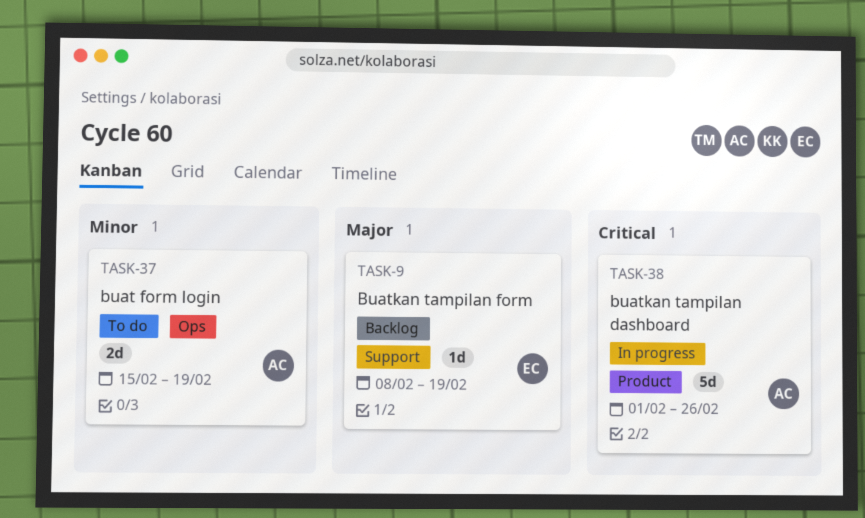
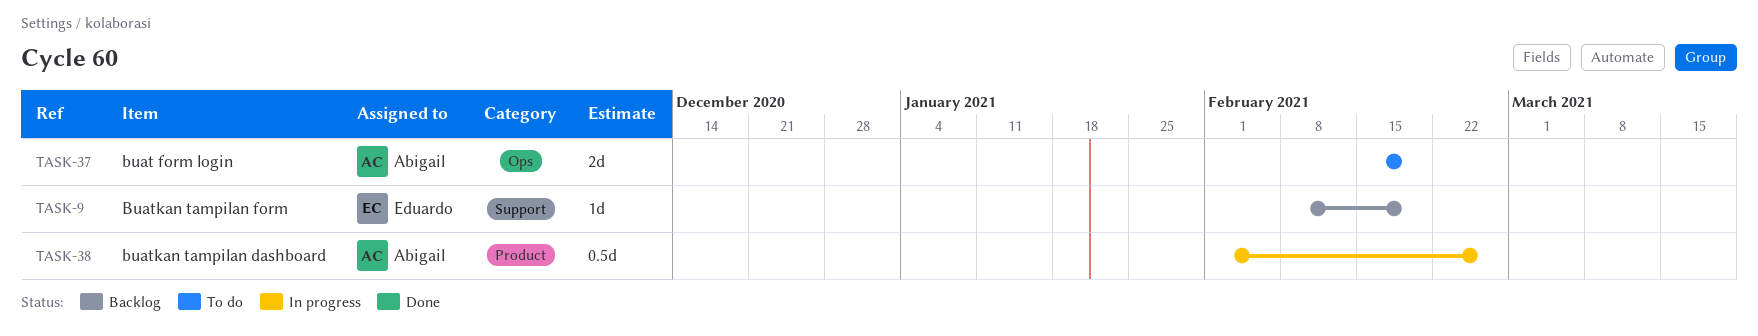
TASK-38, estimate: 5d -> 0.5d

